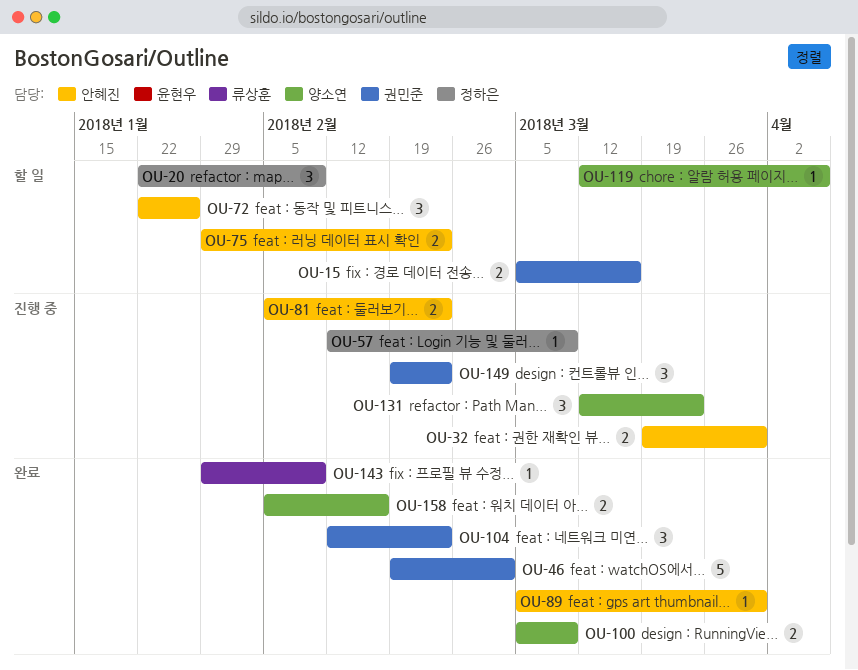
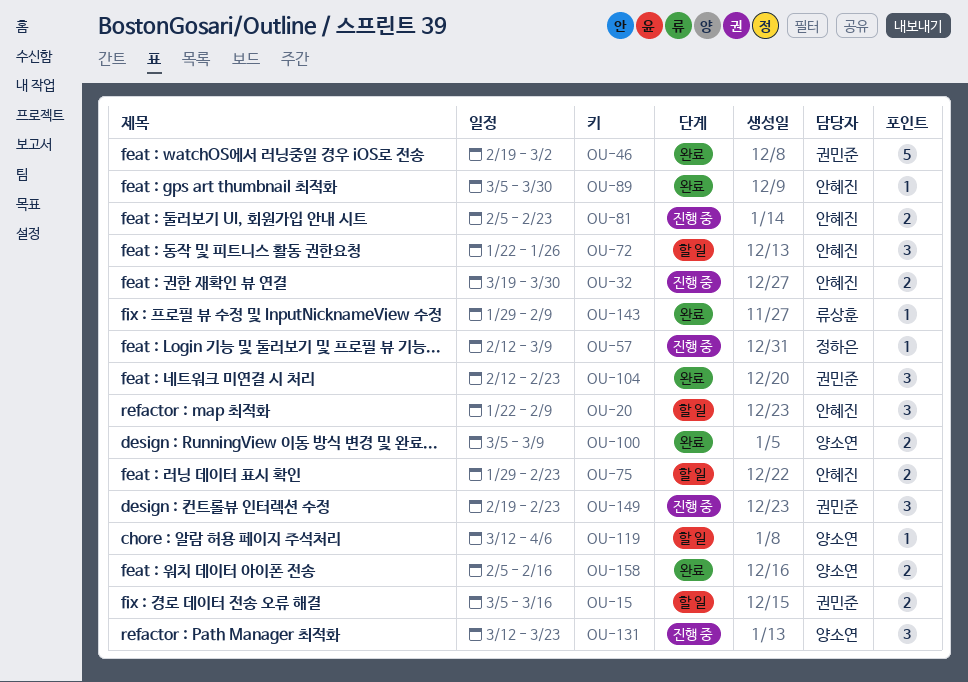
OU-20, owner: 정하은 -> 안혜진

